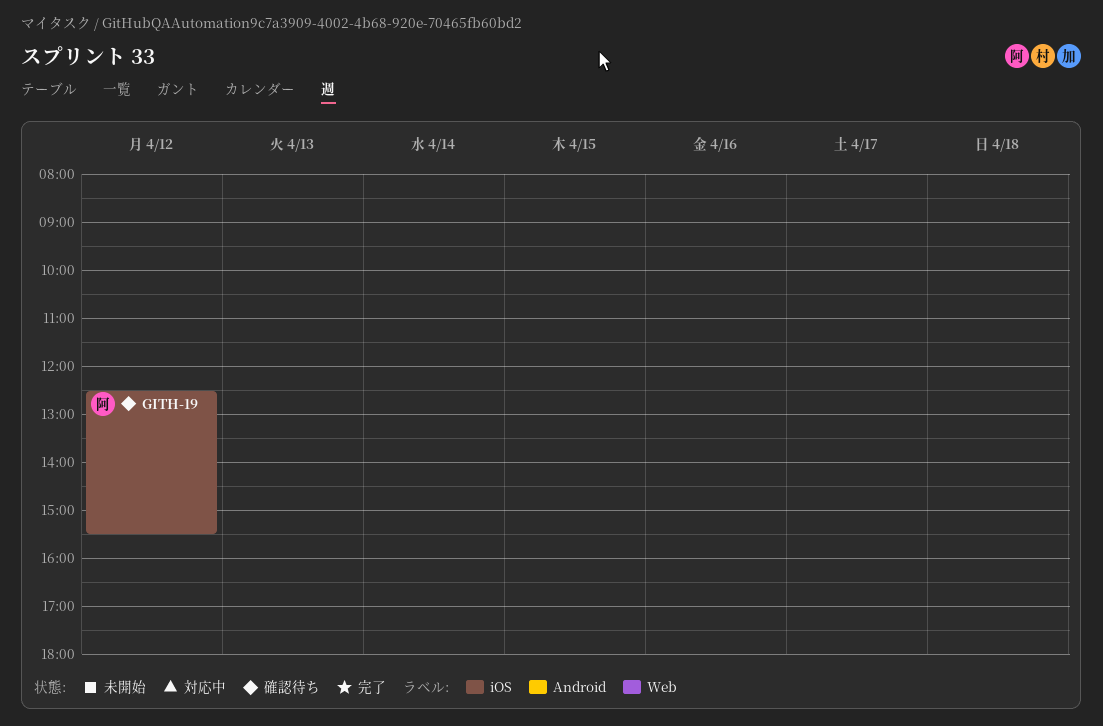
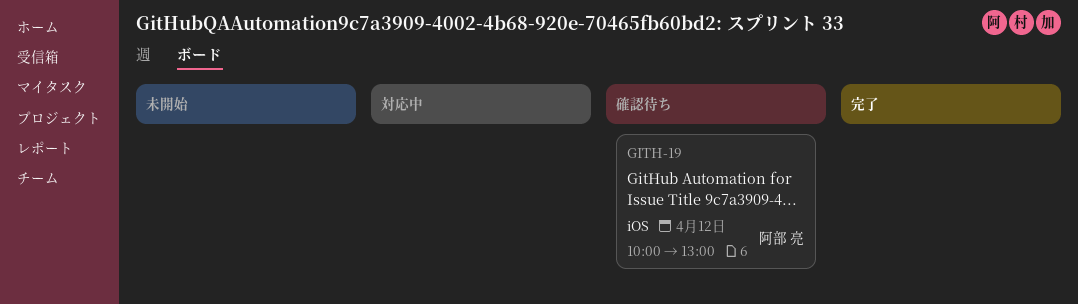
GITH-19, begins: 12:30 -> 10:00
GITH-19, ends: 15:30 -> 13:00

